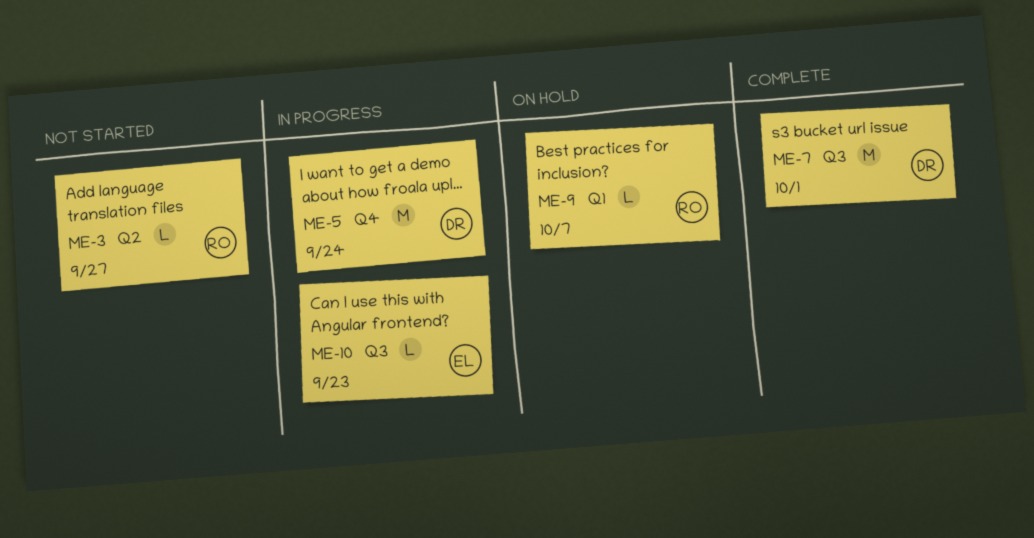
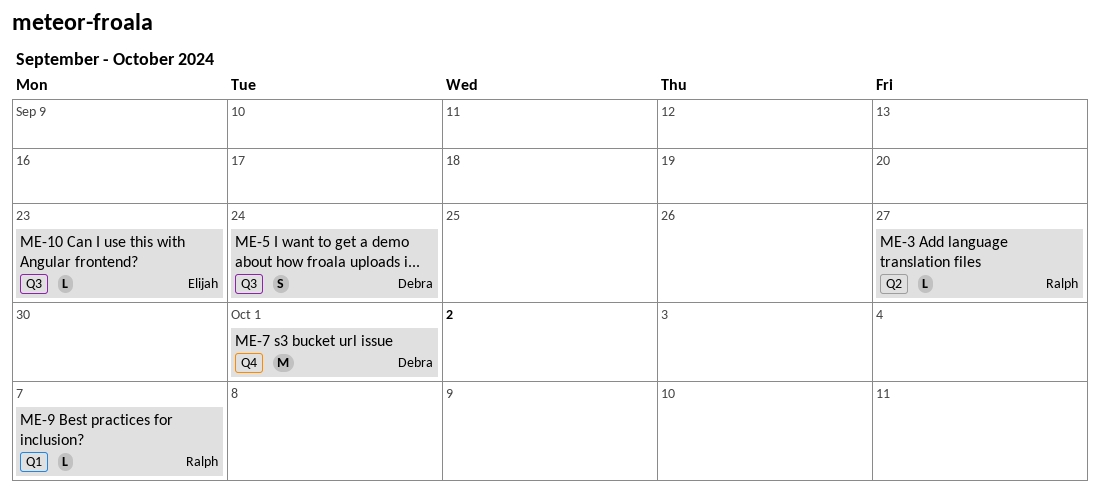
ME-5, label: Q4 -> Q3
ME-5, estimate: M -> S
ME-7, label: Q3 -> Q4

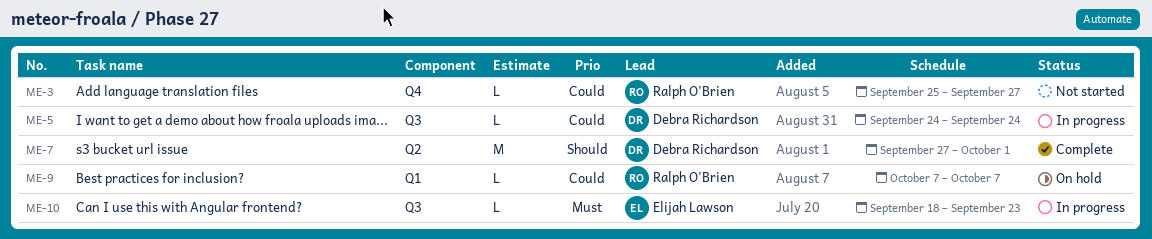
ME-3, label: Q2 -> Q4
ME-5, estimate: S -> L
ME-7, label: Q4 -> Q2

